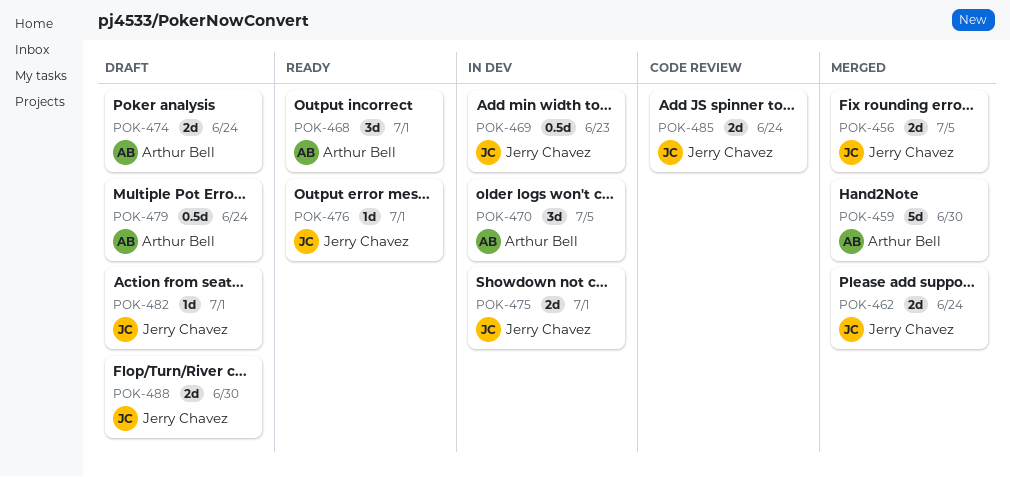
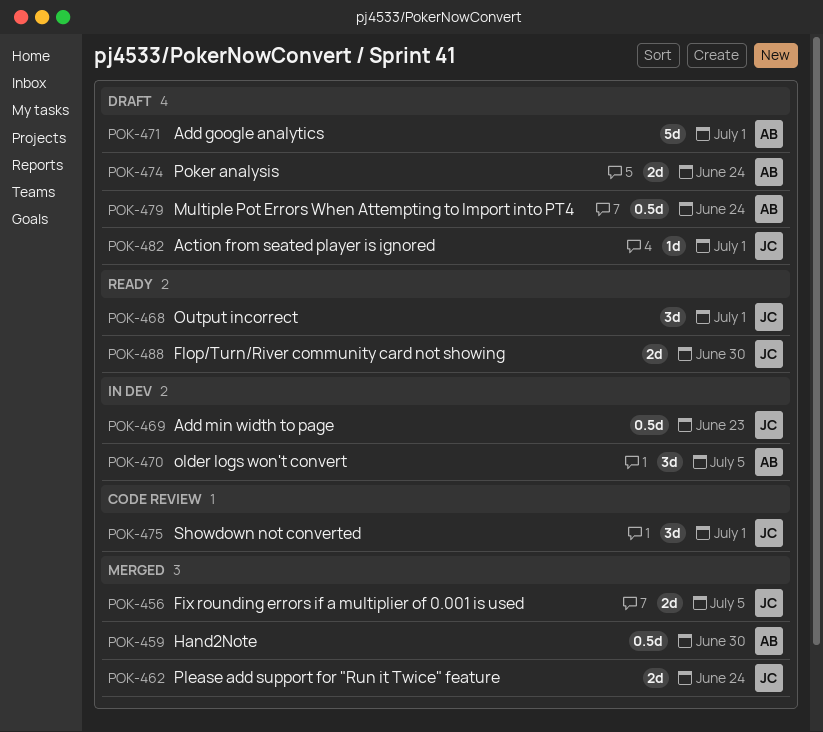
POK-459, estimate: 5d -> 0.5d
POK-468, owner: Arthur Bell -> Jerry Chavez
POK-471: none -> present
POK-475, status: In dev -> Code review
POK-475, estimate: 2d -> 3d
POK-476: present -> none
POK-485: present -> none
POK-488, status: Draft -> Ready

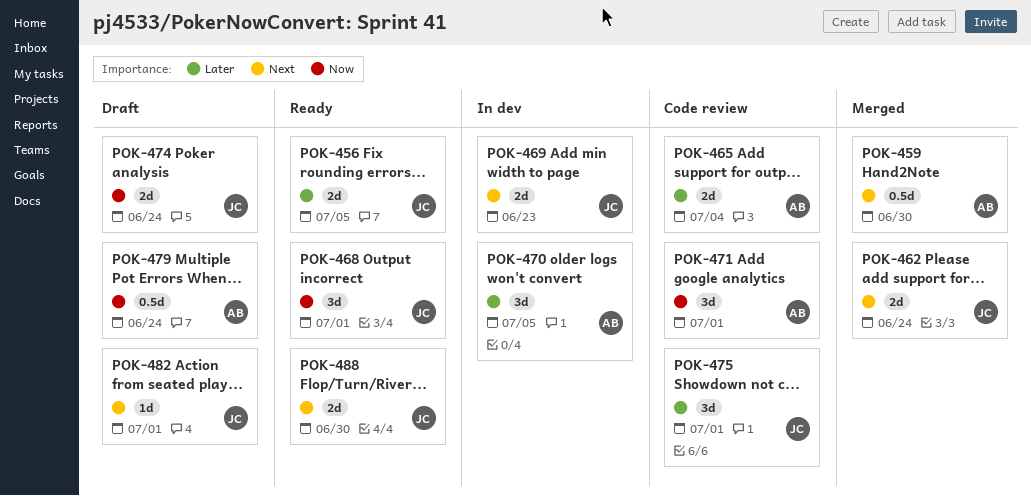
POK-456, status: Merged -> Ready
POK-465: none -> present
POK-469, estimate: 0.5d -> 2d
POK-471, status: Draft -> Code review
POK-471, estimate: 5d -> 3d
POK-474, owner: AB -> JC

